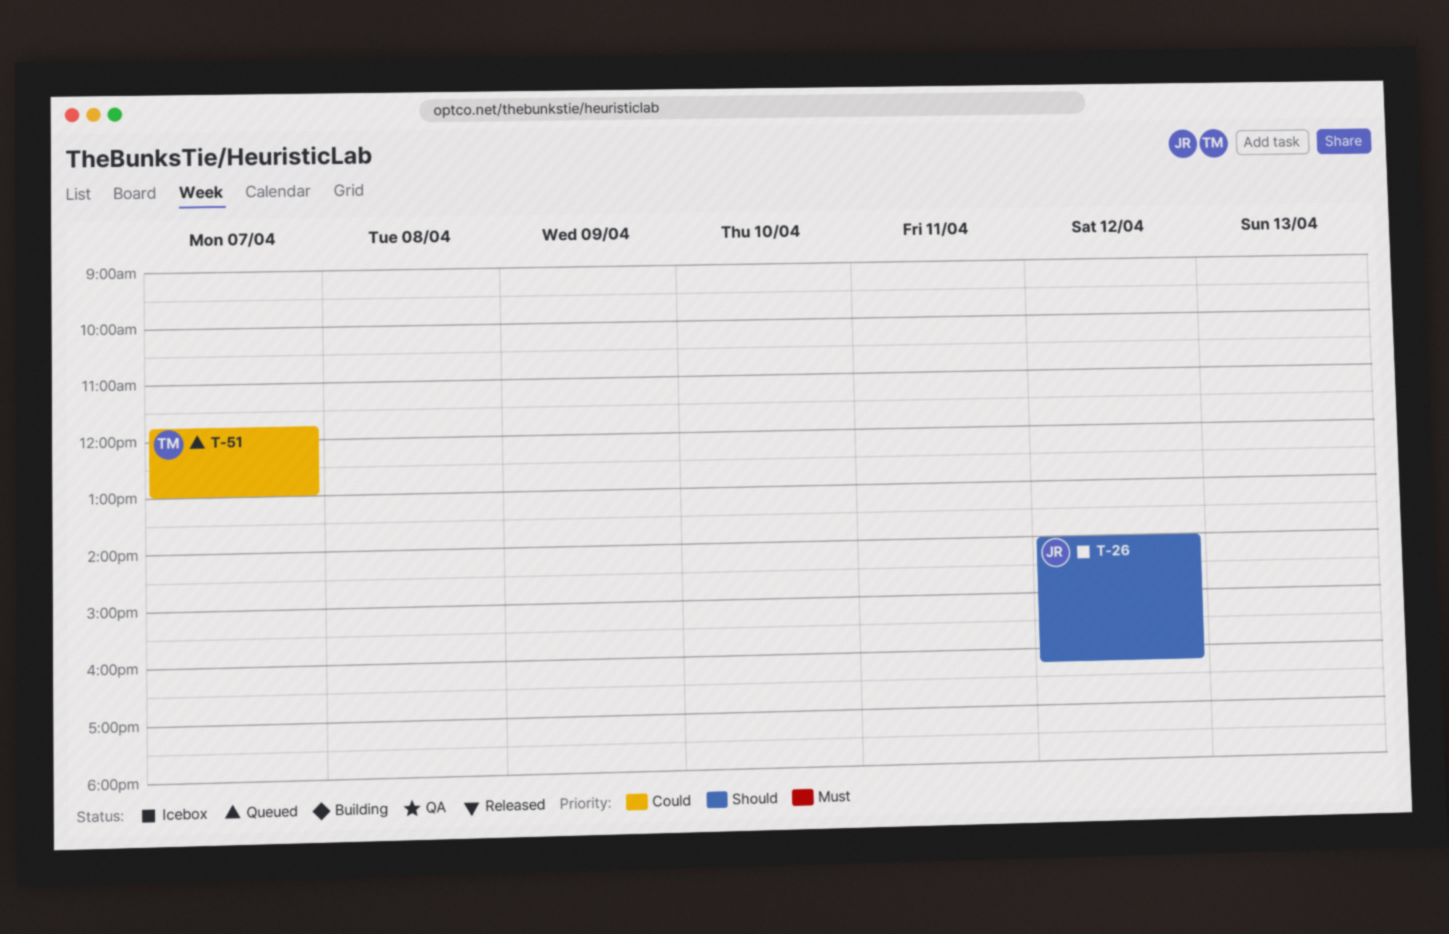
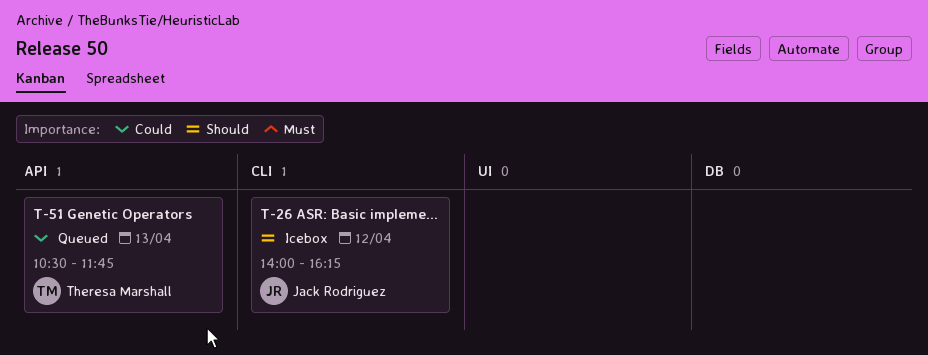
T-51, day: Apr 7 -> Apr 13
T-51, begins: 11:45 -> 10:30
T-51, ends: 13:00 -> 11:45

